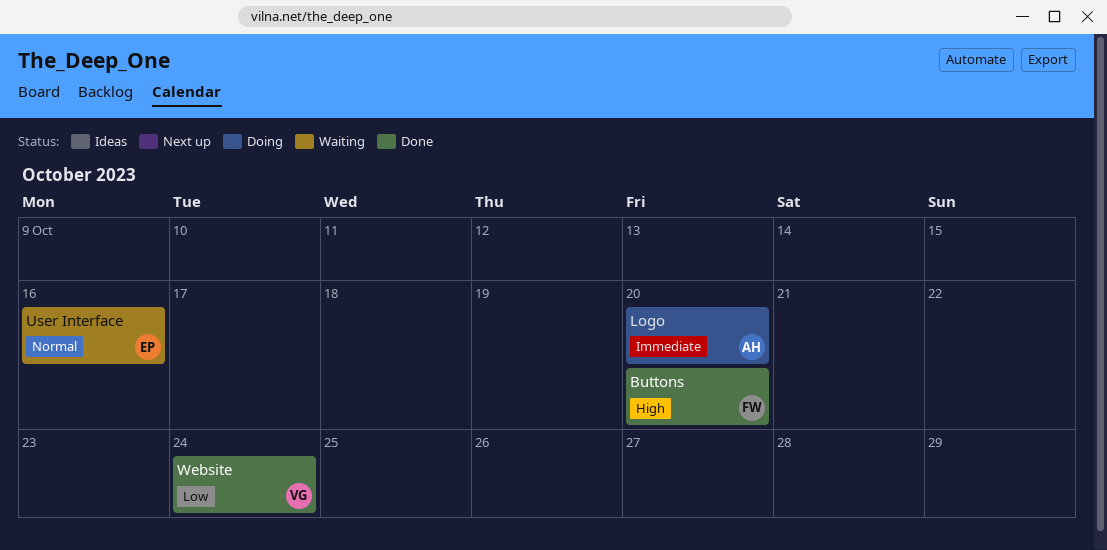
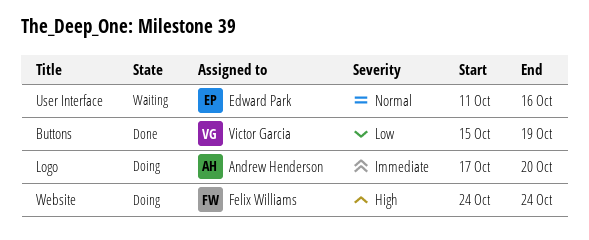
Buttons, owner: Felix Williams -> Victor Garcia
Buttons, priority: High -> Low
Buttons, due: Oct 20 -> Oct 19
Website, status: Done -> Doing
Website, owner: Victor Garcia -> Felix Williams
Website, priority: Low -> High

